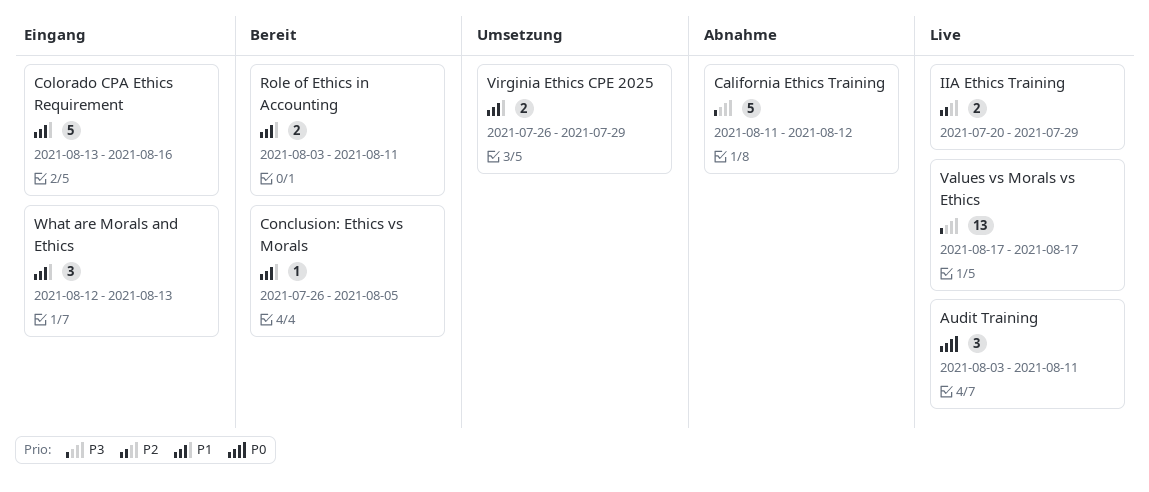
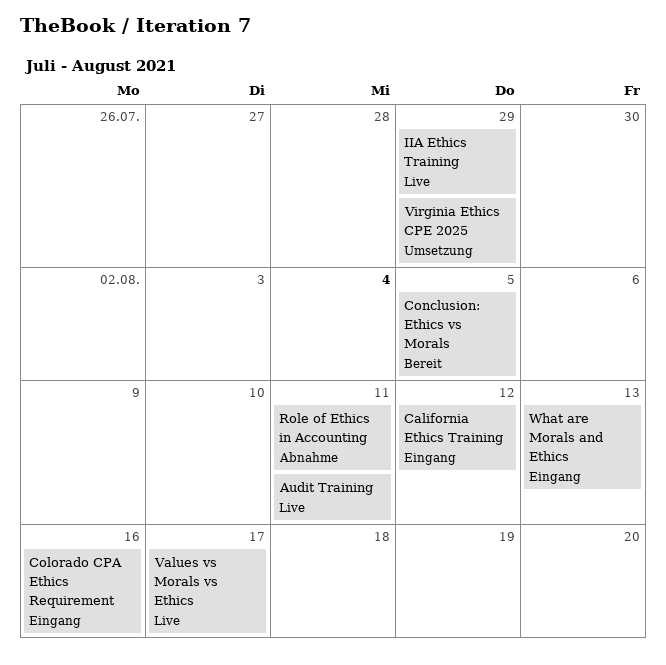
California Ethics Training, status: Abnahme -> Eingang
Role of Ethics in Accounting, status: Bereit -> Abnahme

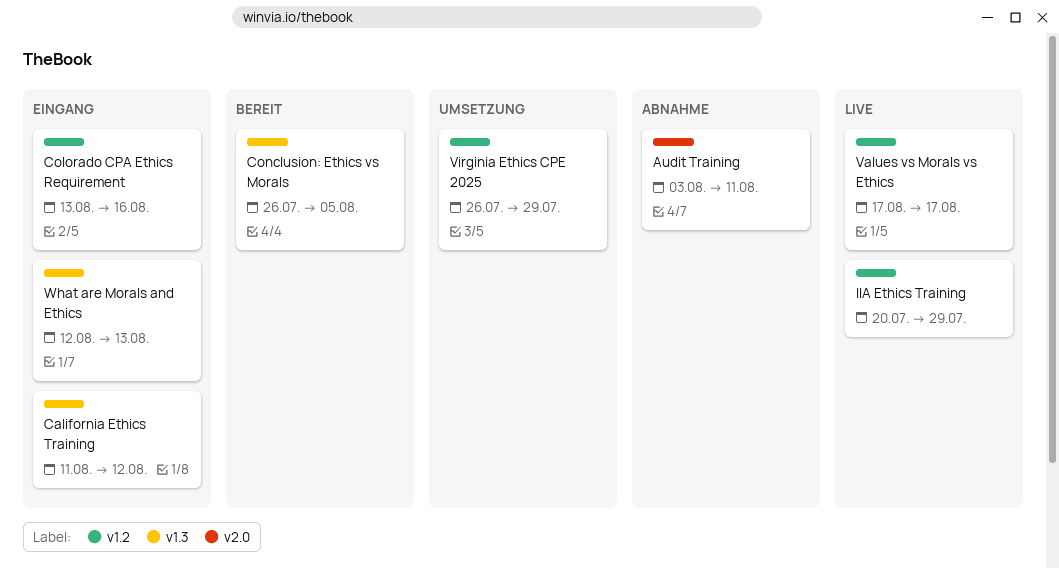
Audit Training, status: Live -> Abnahme
Role of Ethics in Accounting: present -> none

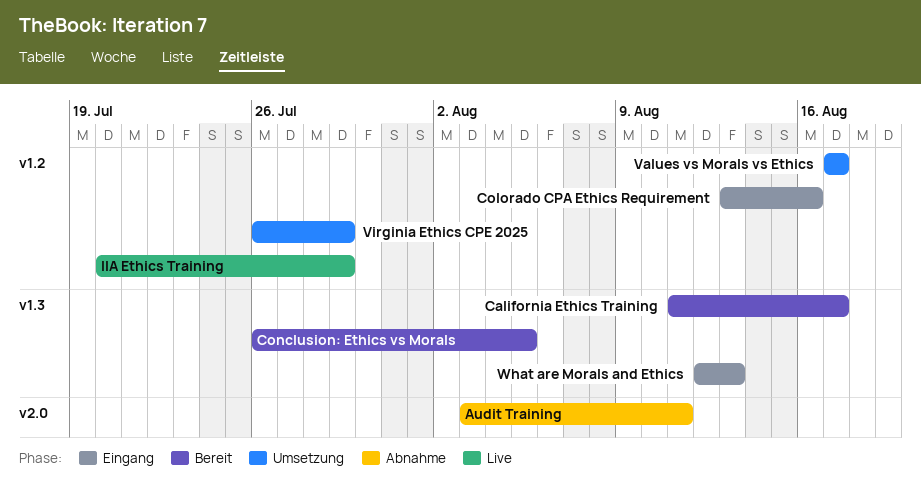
California Ethics Training, status: Eingang -> Bereit
California Ethics Training, due: Aug 12 -> Aug 17
Values vs Morals vs Ethics, status: Live -> Umsetzung

